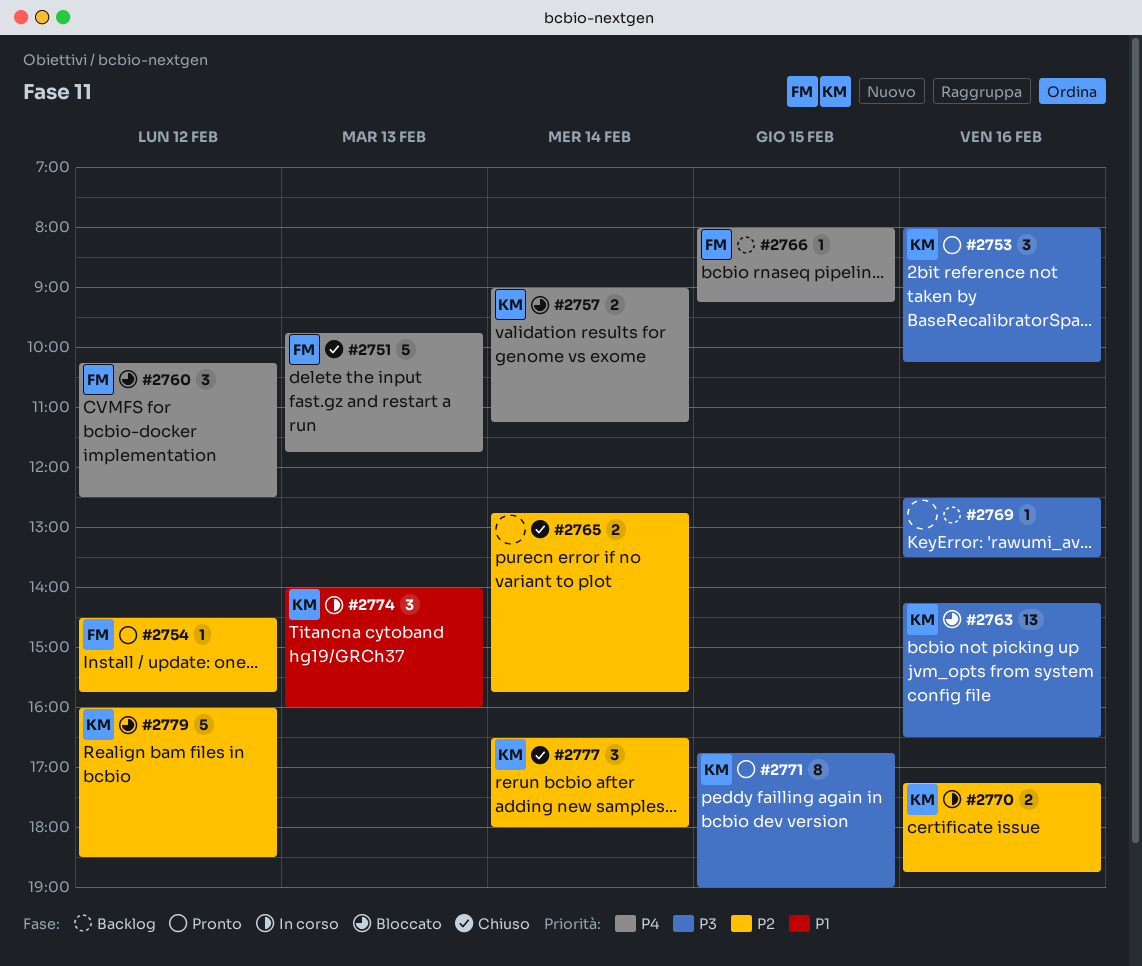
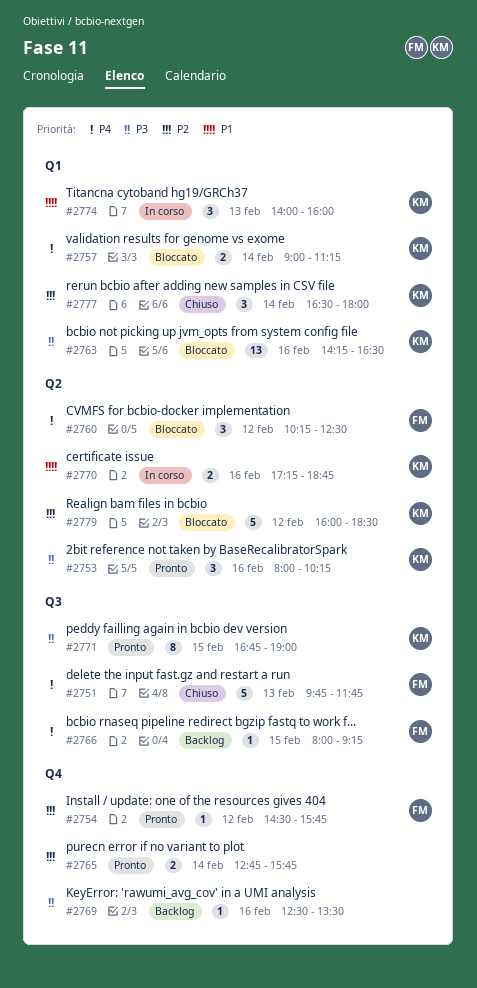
#2765, status: Chiuso -> Pronto
#2770, priority: P2 -> P1

